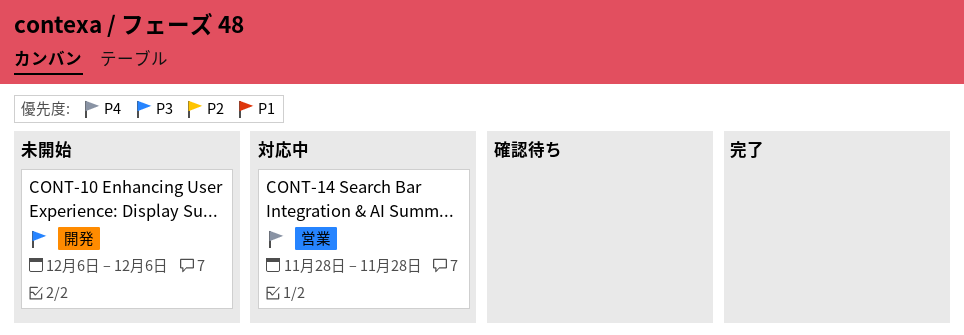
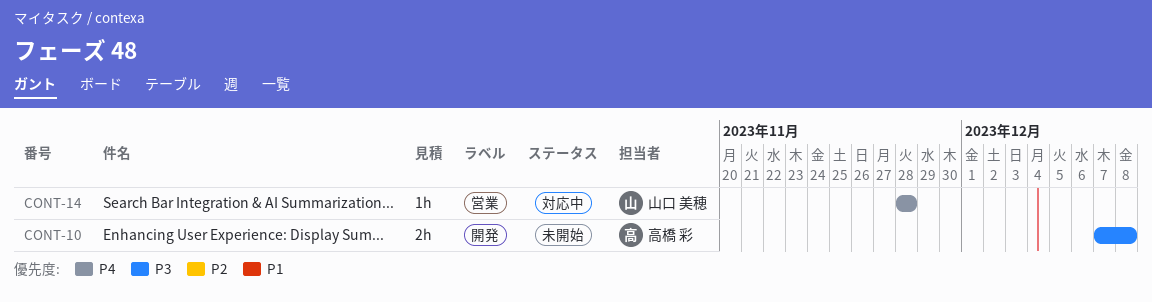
CONT-10, start: Dec 6 -> Dec 7
CONT-10, due: Dec 6 -> Dec 8

